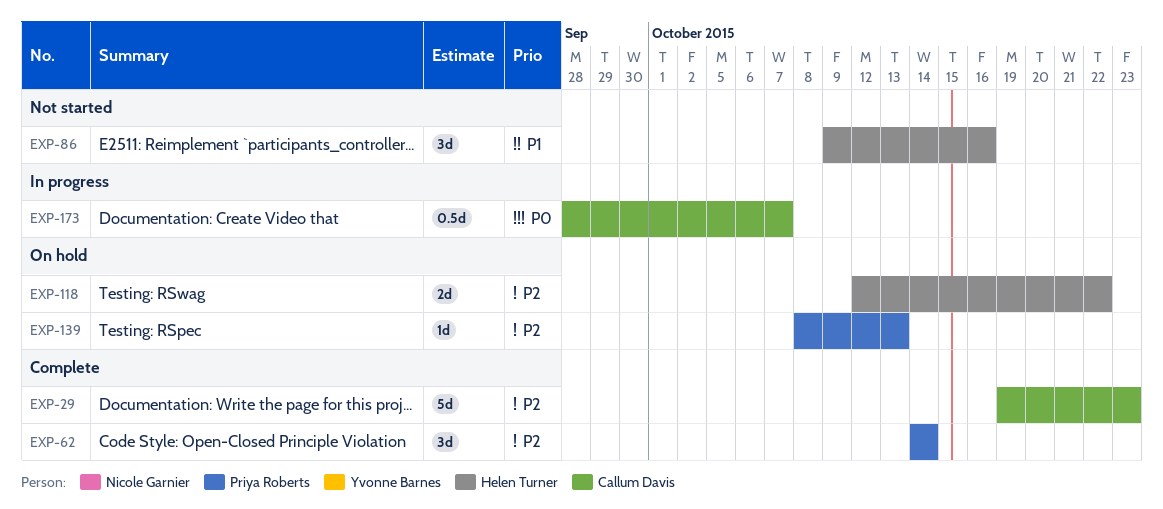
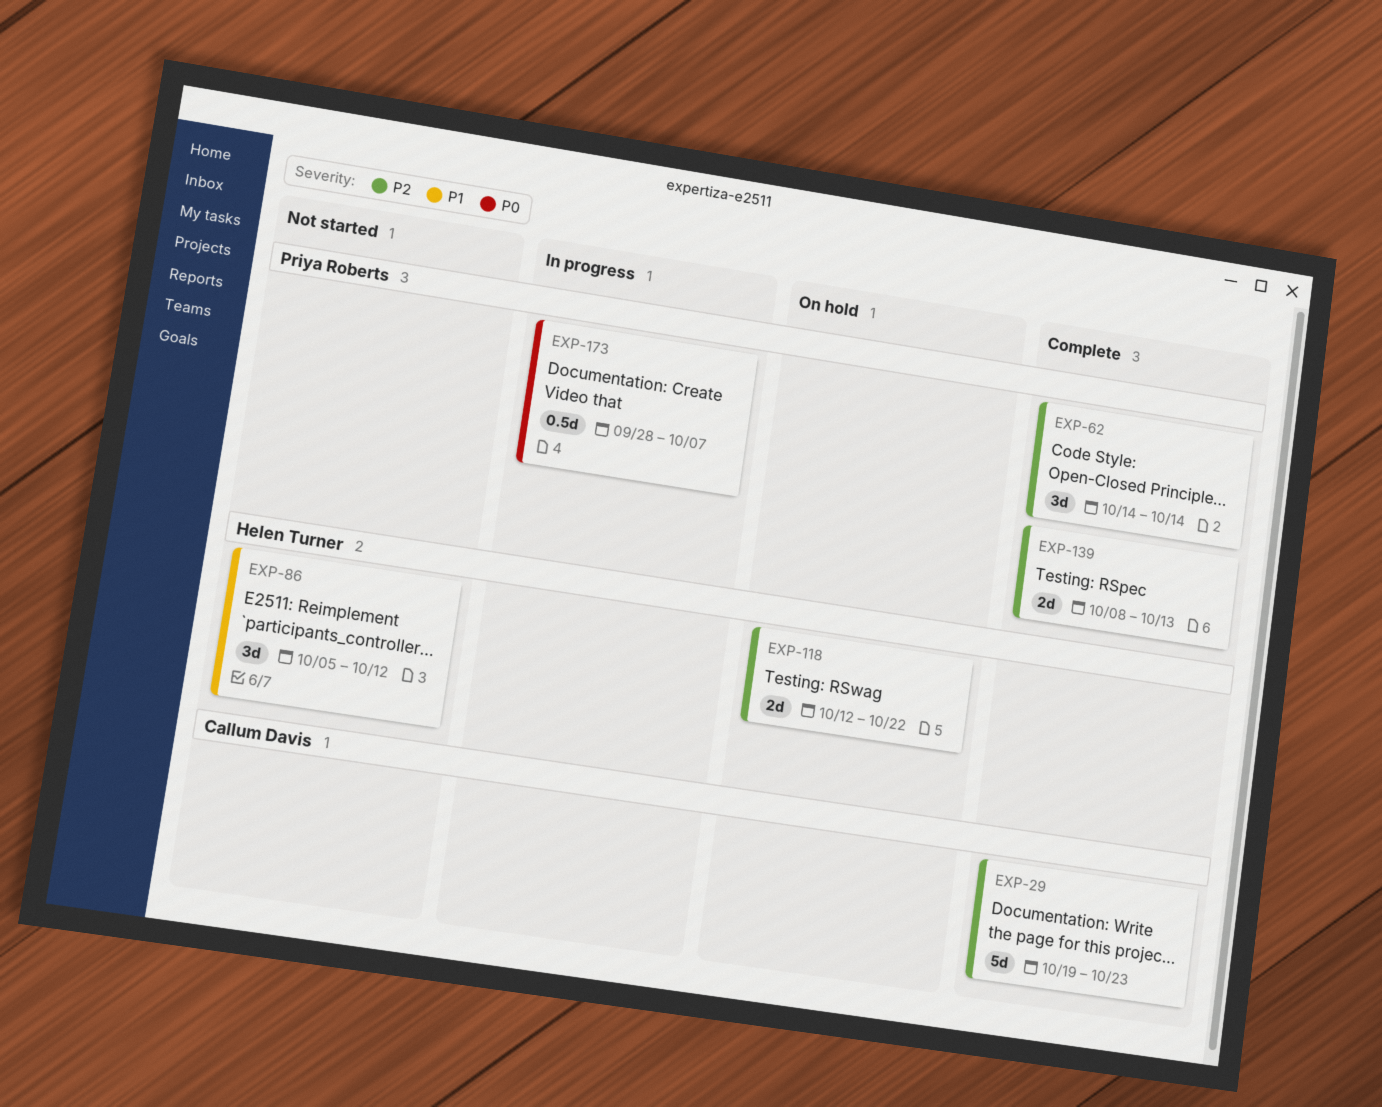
EXP-86, start: Oct 9 -> Oct 5
EXP-86, due: Oct 16 -> Oct 12
EXP-139, status: On hold -> Complete
EXP-139, estimate: 1d -> 2d
EXP-173, owner: Callum Davis -> Priya Roberts

